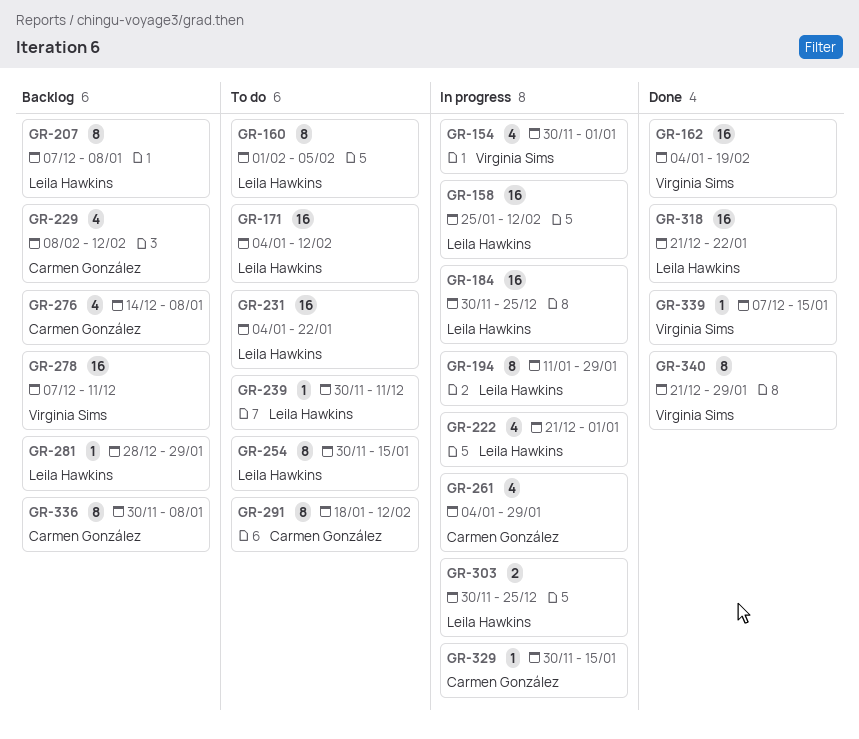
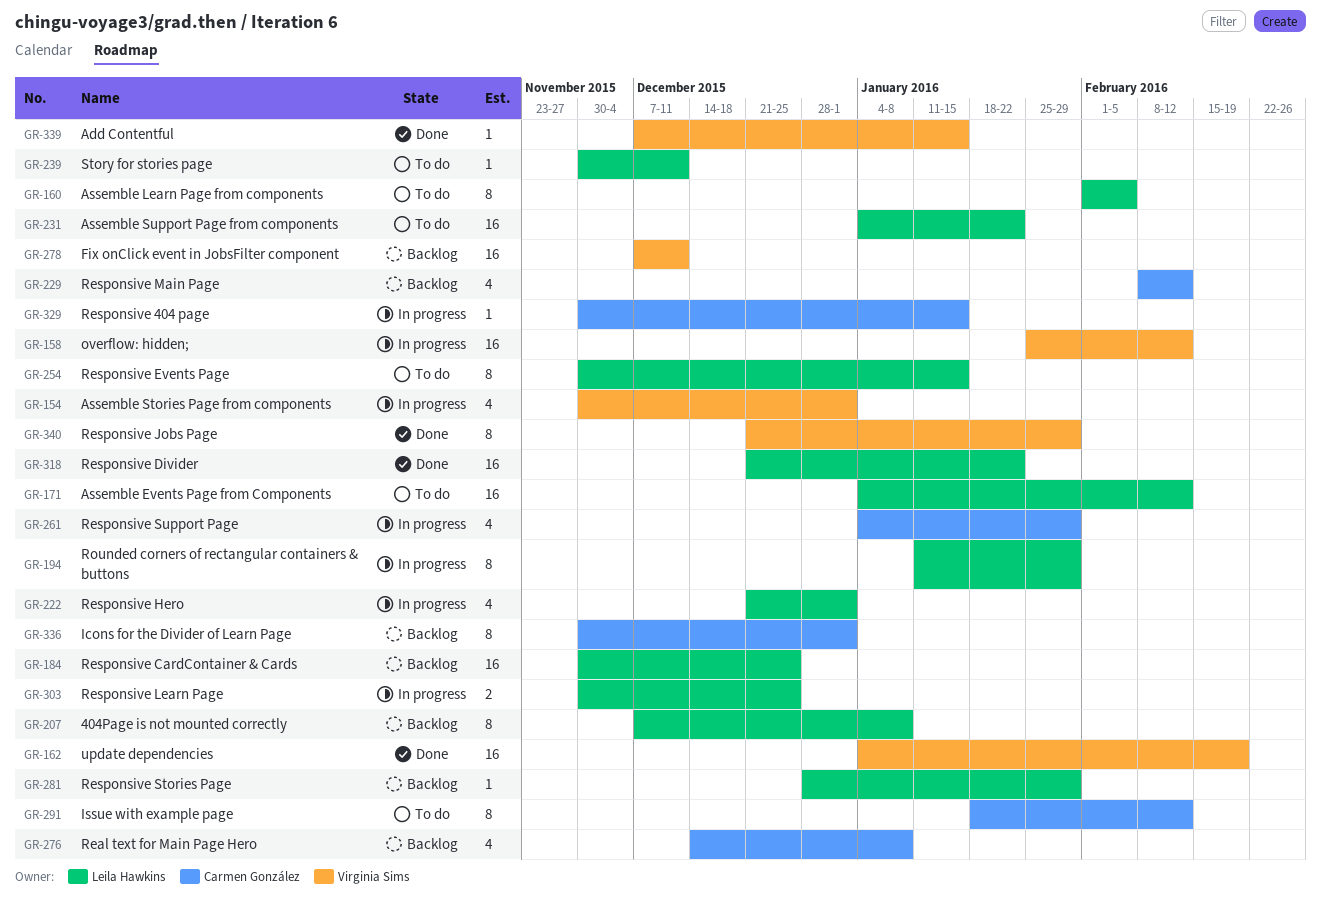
GR-158, owner: Leila Hawkins -> Virginia Sims
GR-184, status: In progress -> Backlog
GR-336, due: Jan 8 -> Jan 1

